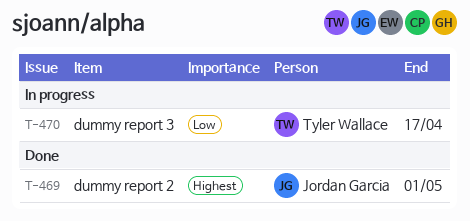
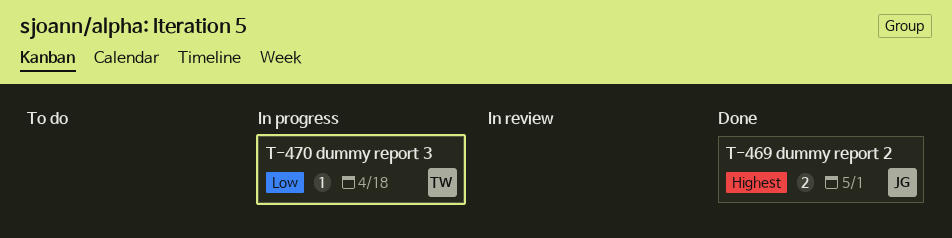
T-470, due: Apr 17 -> Apr 18

